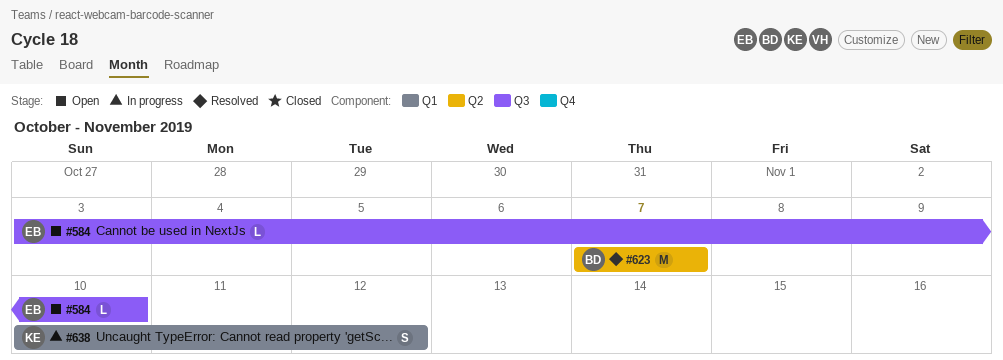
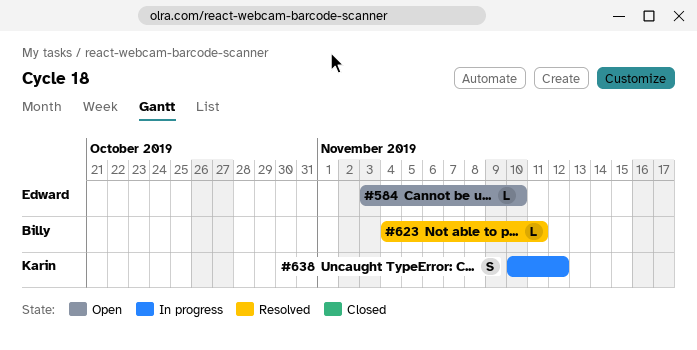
#623, estimate: M -> L
#623, start: Nov 7 -> Nov 4
#623, due: Nov 7 -> Nov 11

